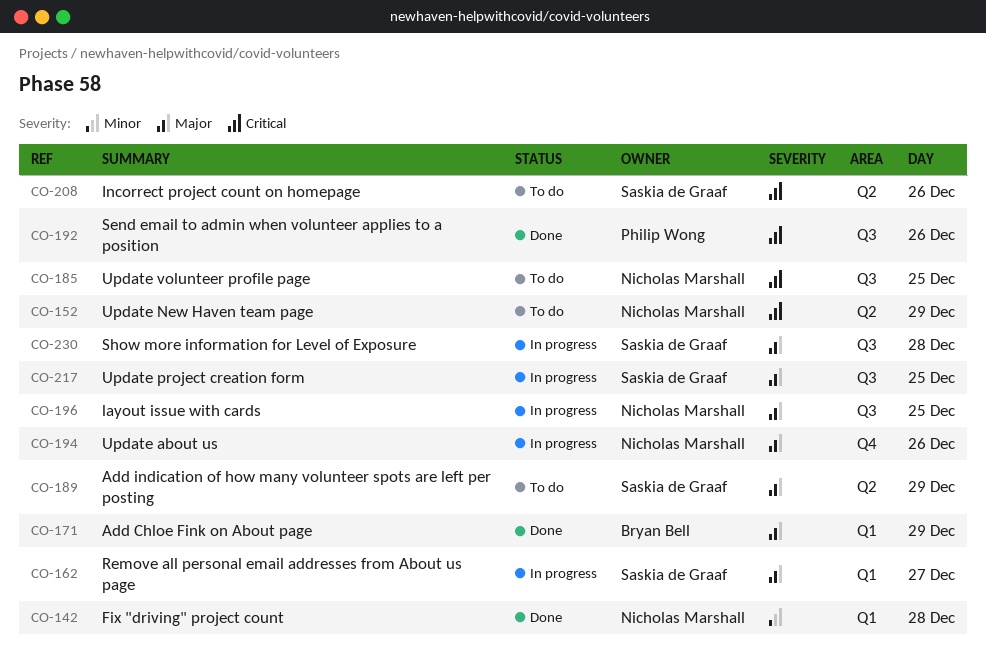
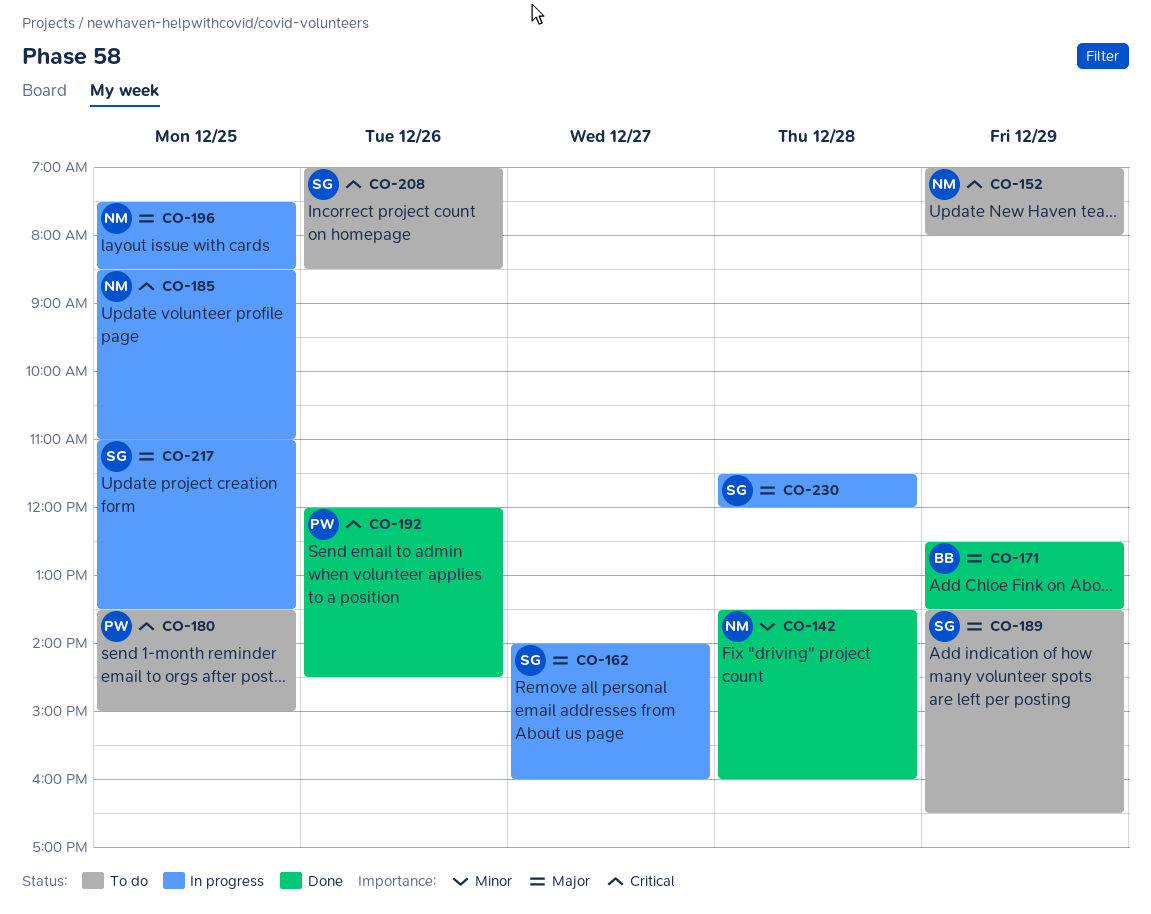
CO-180: none -> present
CO-185, status: To do -> In progress
CO-194: present -> none

